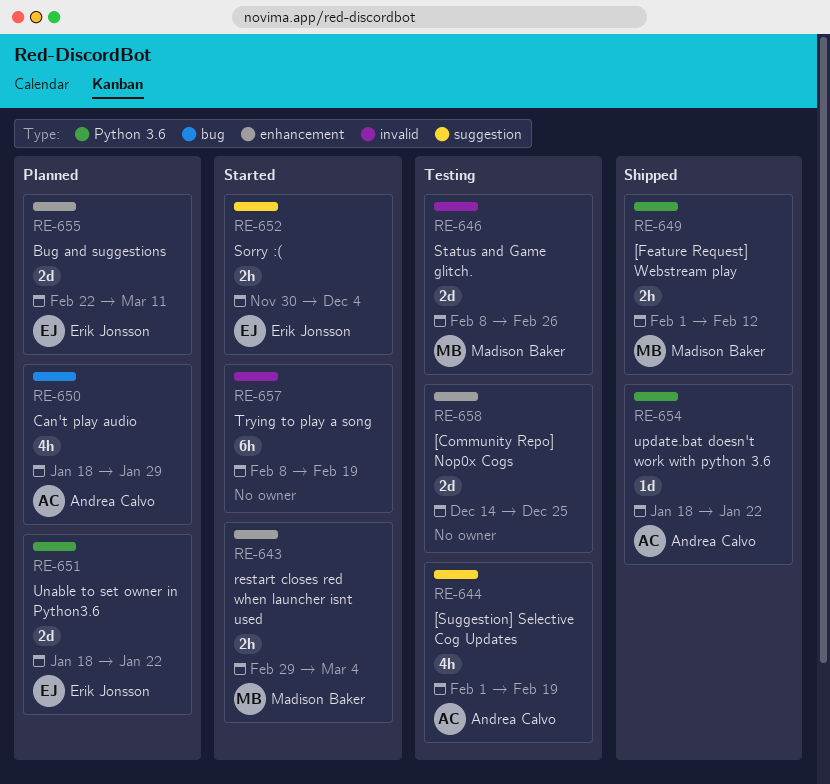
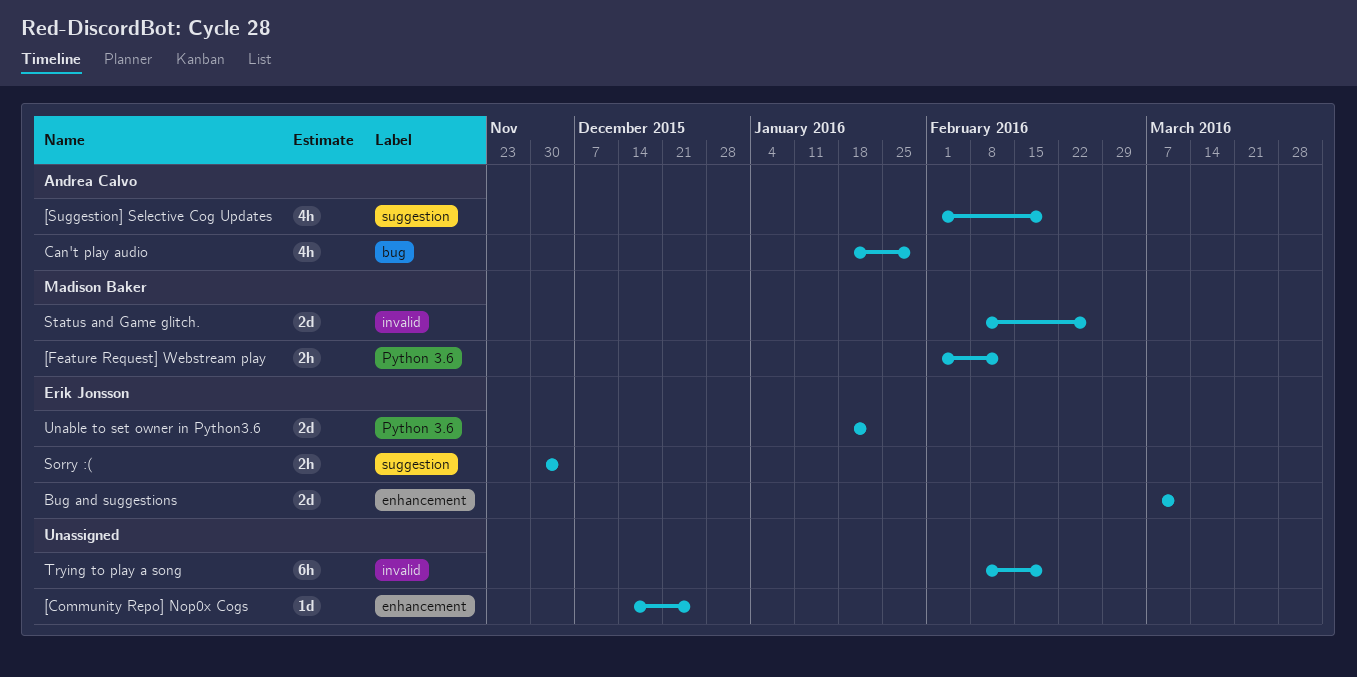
[Community Repo] Nop0x Cogs, estimate: 2d -> 1d
Bug and suggestions, start: Feb 22 -> Mar 7
restart closes red when launcher isnt used: present -> none
update.bat doesn't work with python 3.6: present -> none

